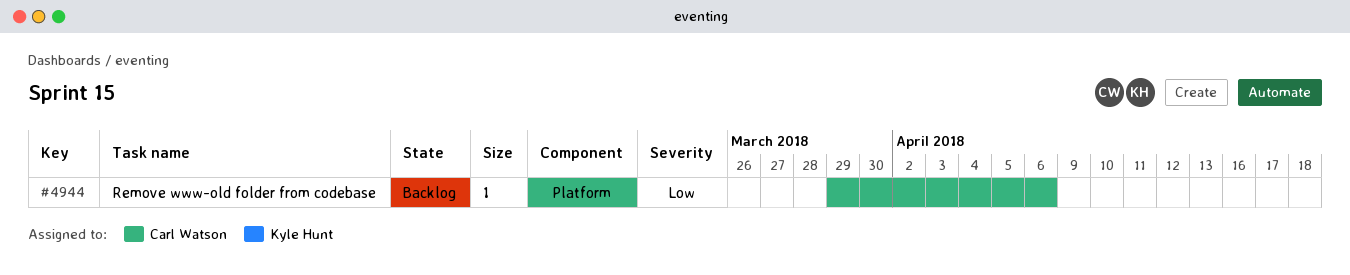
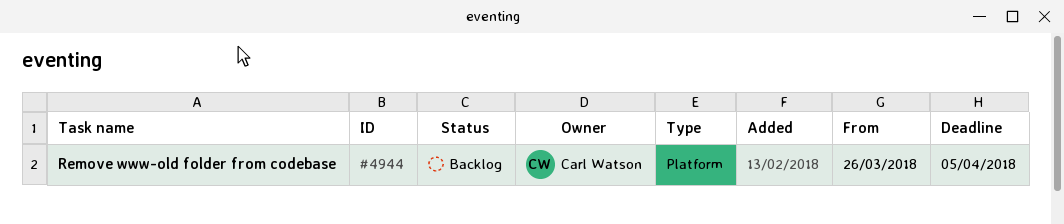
#4944, start: Mar 29 -> Mar 26
#4944, due: Apr 6 -> Apr 5

